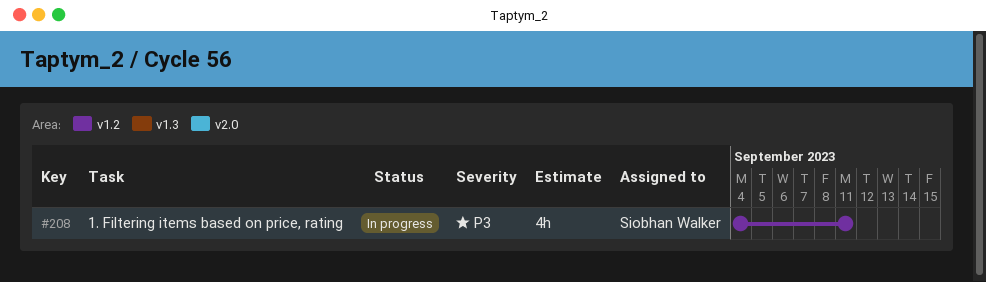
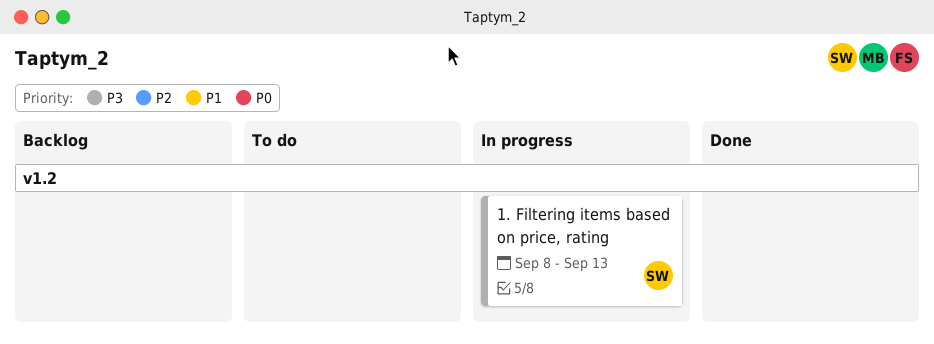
1. Filtering items based on price, rating, start: Sep 4 -> Sep 8
1. Filtering items based on price, rating, due: Sep 11 -> Sep 13

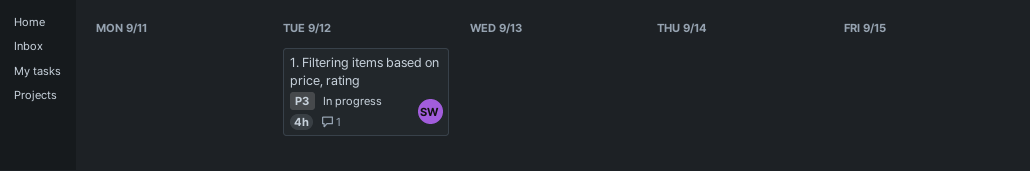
1. Filtering items based on price, rating, due: Sep 13 -> Sep 12

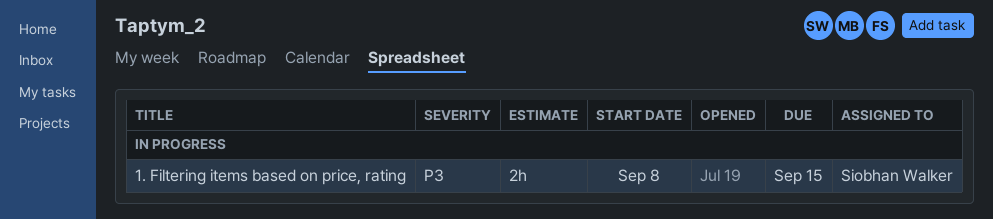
1. Filtering items based on price, rating, estimate: 4h -> 2h
1. Filtering items based on price, rating, due: Sep 12 -> Sep 15

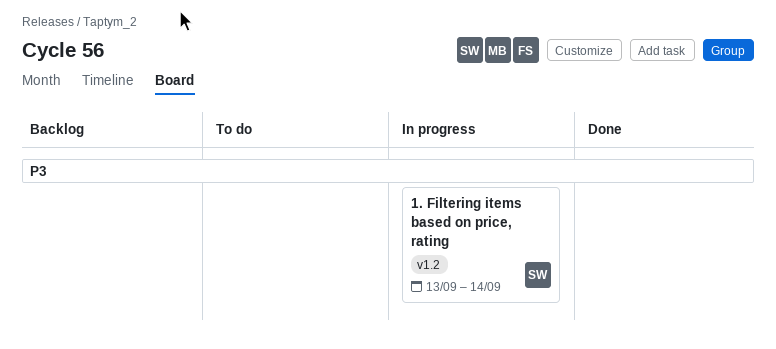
1. Filtering items based on price, rating, start: Sep 8 -> Sep 13
1. Filtering items based on price, rating, due: Sep 15 -> Sep 14

